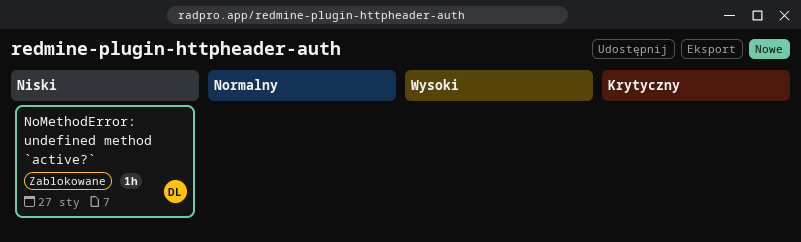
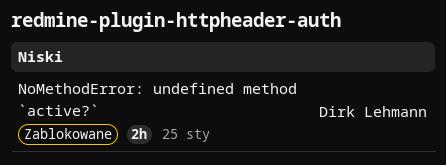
NoMethodError: undefined method `active?`, estimate: 1h -> 2h
NoMethodError: undefined method `active?`, due: Jan 27 -> Jan 25

